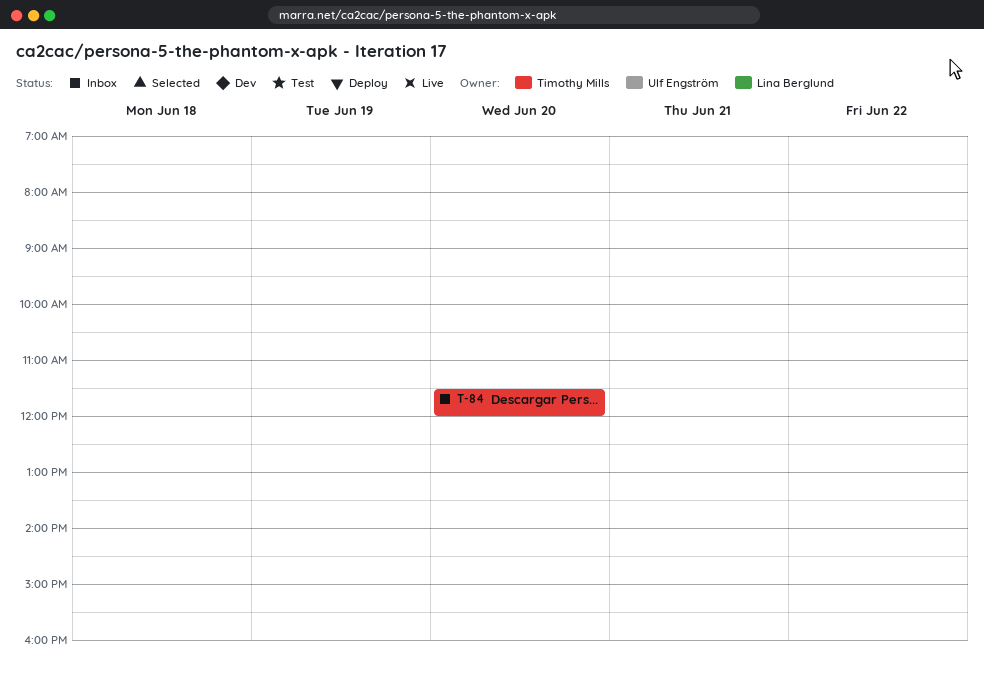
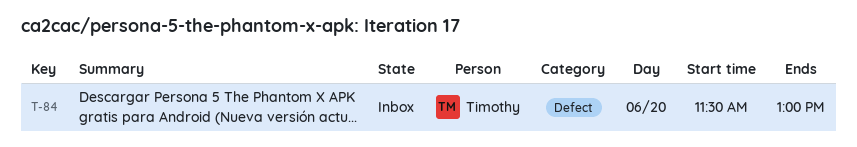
T-84, ends: 12:00 -> 13:00

